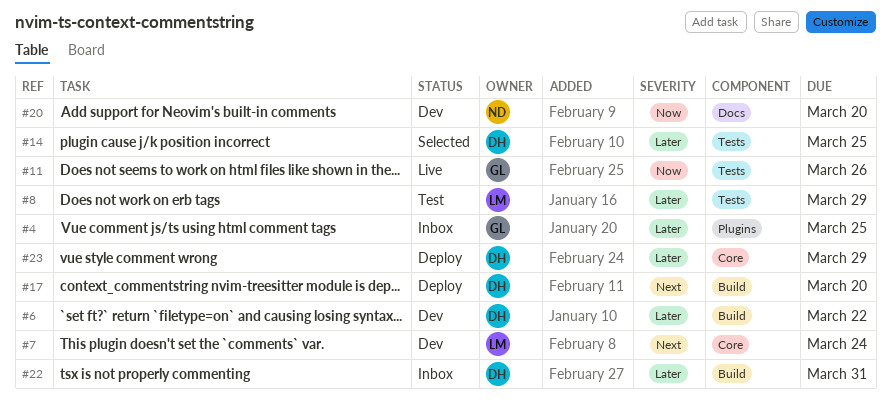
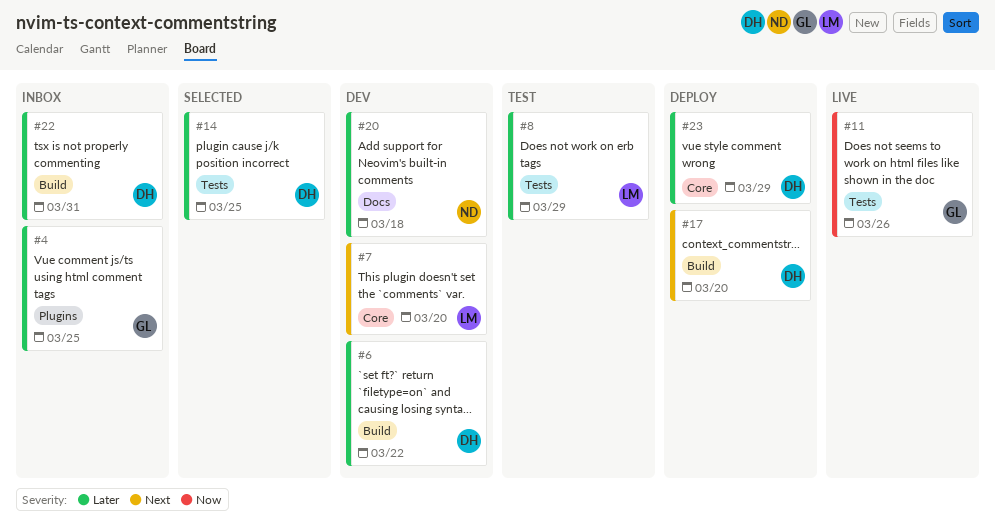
#7, due: Mar 24 -> Mar 20
#20, priority: Now -> Later
#20, due: Mar 20 -> Mar 18

